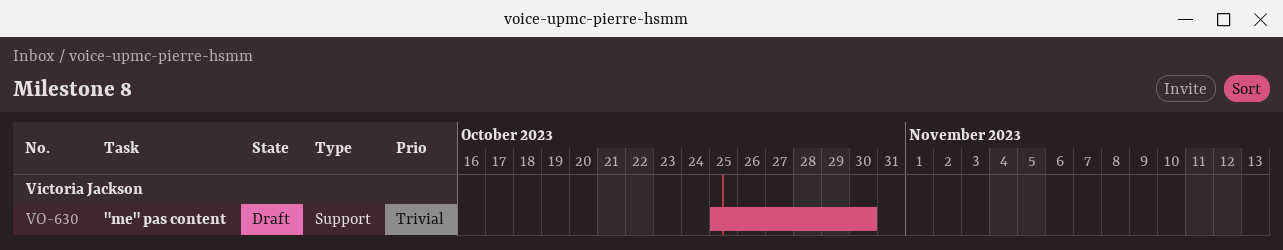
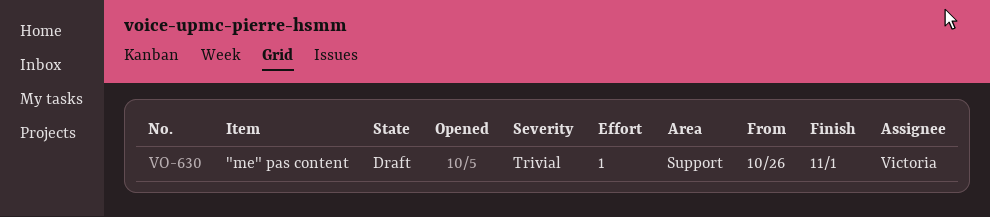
VO-630, start: Oct 25 -> Oct 26
VO-630, due: Oct 30 -> Nov 1

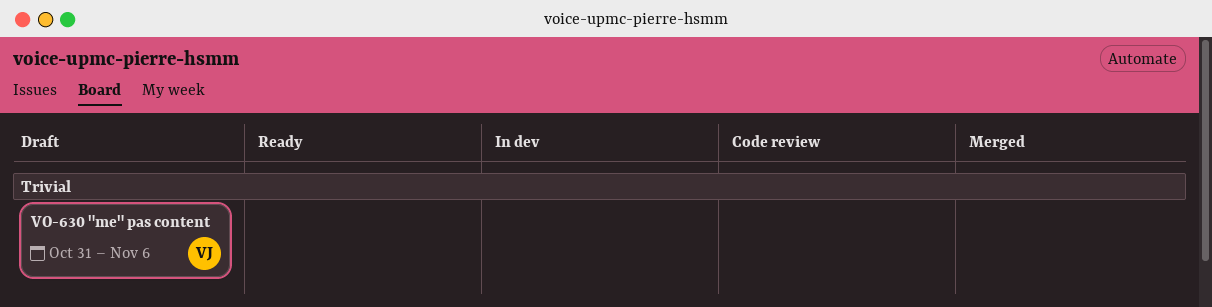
VO-630, start: Oct 26 -> Oct 31
VO-630, due: Nov 1 -> Nov 6

